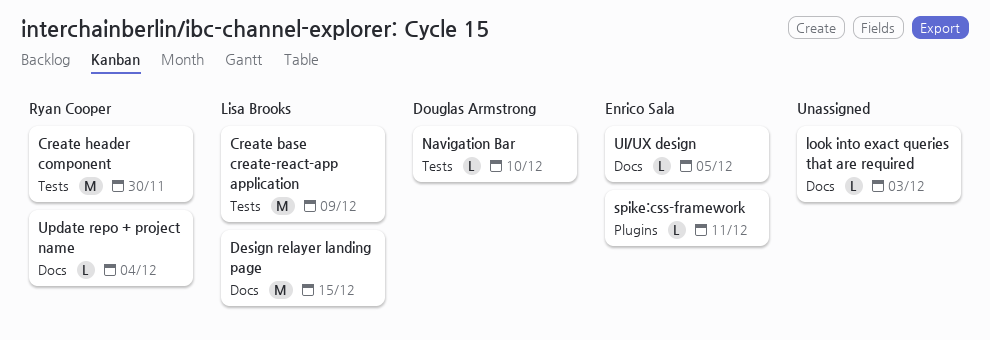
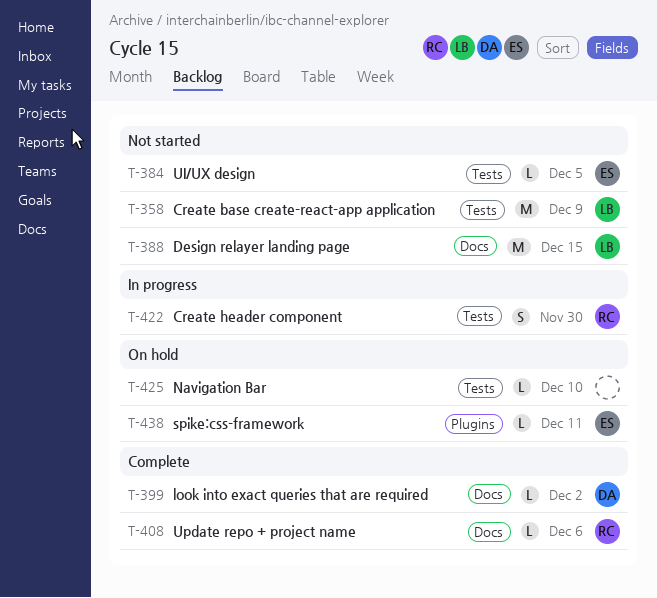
Create header component, estimate: M -> S
look into exact queries that are required, owner: none -> Douglas Armstrong
look into exact queries that are required, due: Dec 3 -> Dec 2
Navigation Bar, owner: Douglas Armstrong -> none
UI/UX design, label: Docs -> Tests
Update repo + project name, due: Dec 4 -> Dec 6

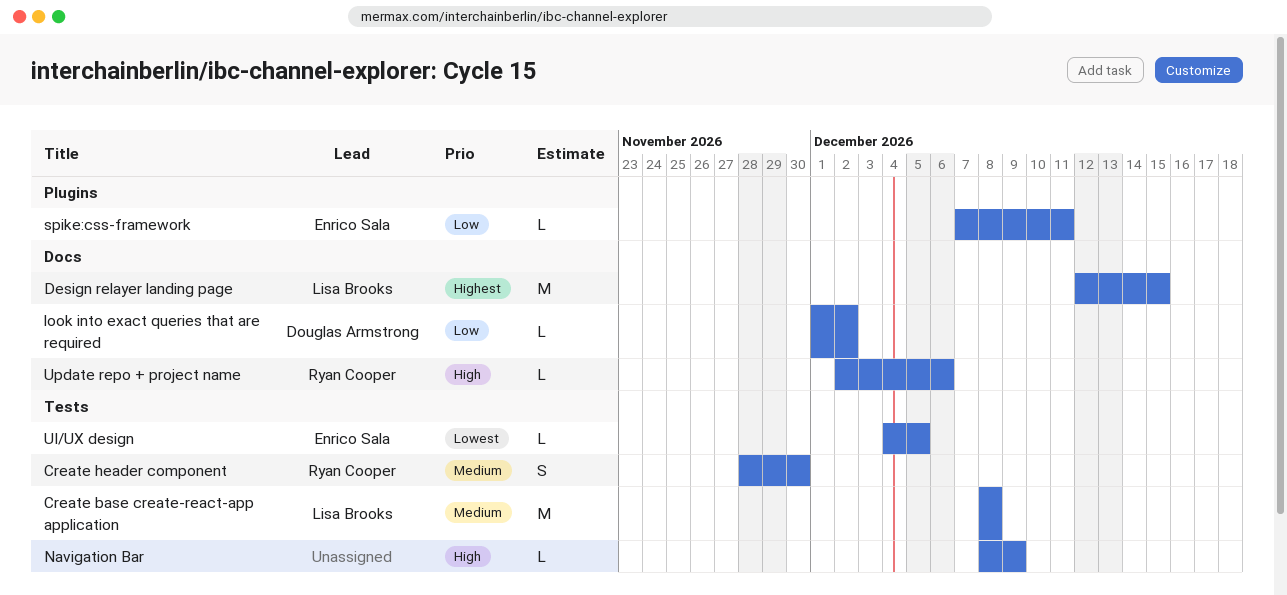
Create base create-react-app application, due: Dec 9 -> Dec 8
Navigation Bar, due: Dec 10 -> Dec 9

